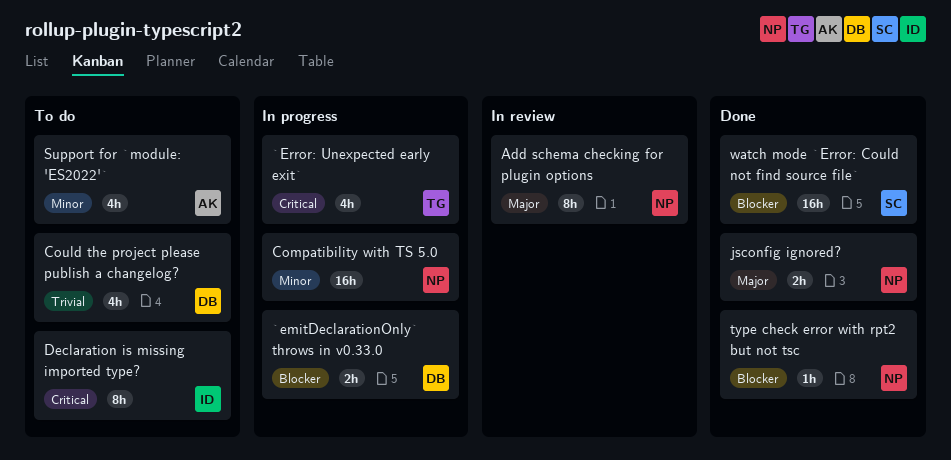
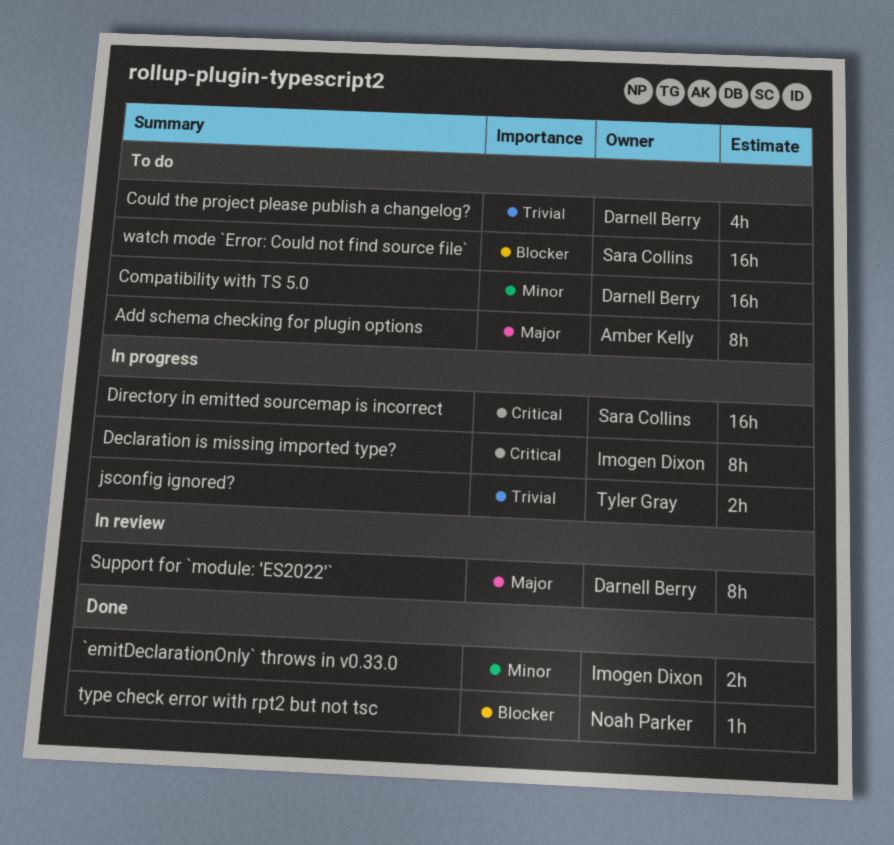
`emitDeclarationOnly` throws in v0.33.0, status: In progress -> Done
`emitDeclarationOnly` throws in v0.33.0, owner: Darnell Berry -> Imogen Dixon
`emitDeclarationOnly` throws in v0.33.0, priority: Blocker -> Minor
`Error: Unexpected early exit`: present -> none
Add schema checking for plugin options, status: In review -> To do
Add schema checking for plugin options, owner: Noah Parker -> Amber Kelly
Compatibility with TS 5.0, status: In progress -> To do
Compatibility with TS 5.0, owner: Noah Parker -> Darnell Berry
Declaration is missing imported type?, status: To do -> In progress
Directory in emitted sourcemap is incorrect: none -> present
jsconfig ignored?, status: Done -> In progress
jsconfig ignored?, owner: Noah Parker -> Tyler Gray
jsconfig ignored?, priority: Major -> Trivial
Support for `module: 'ES2022'`, status: To do -> In review
Support for `module: 'ES2022'`, owner: Amber Kelly -> Darnell Berry
Support for `module: 'ES2022'`, priority: Minor -> Major
Support for `module: 'ES2022'`, estimate: 4h -> 8h
watch mode `Error: Could not find source file`, status: Done -> To do

